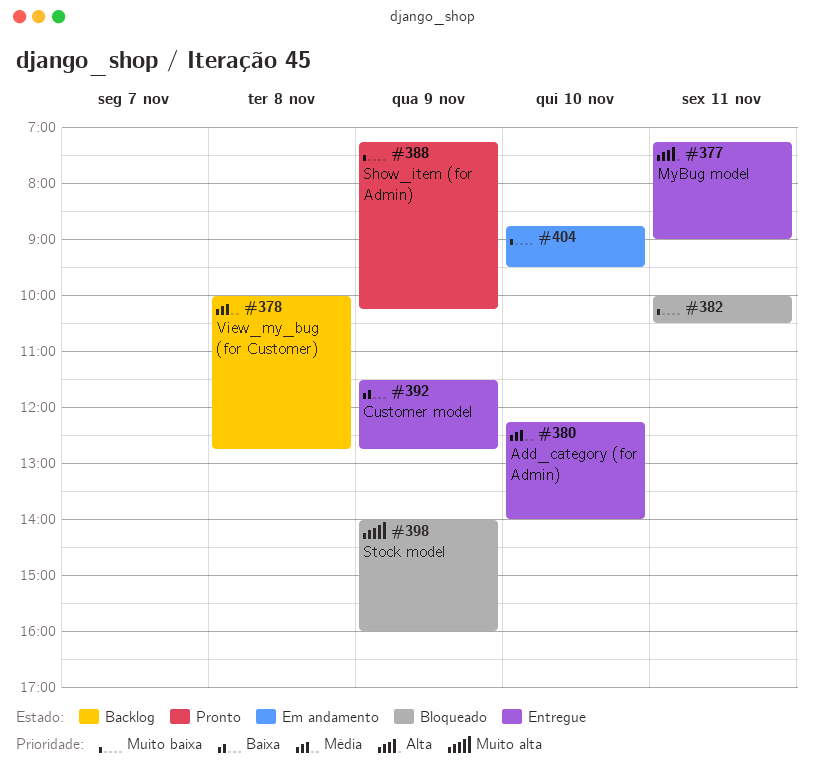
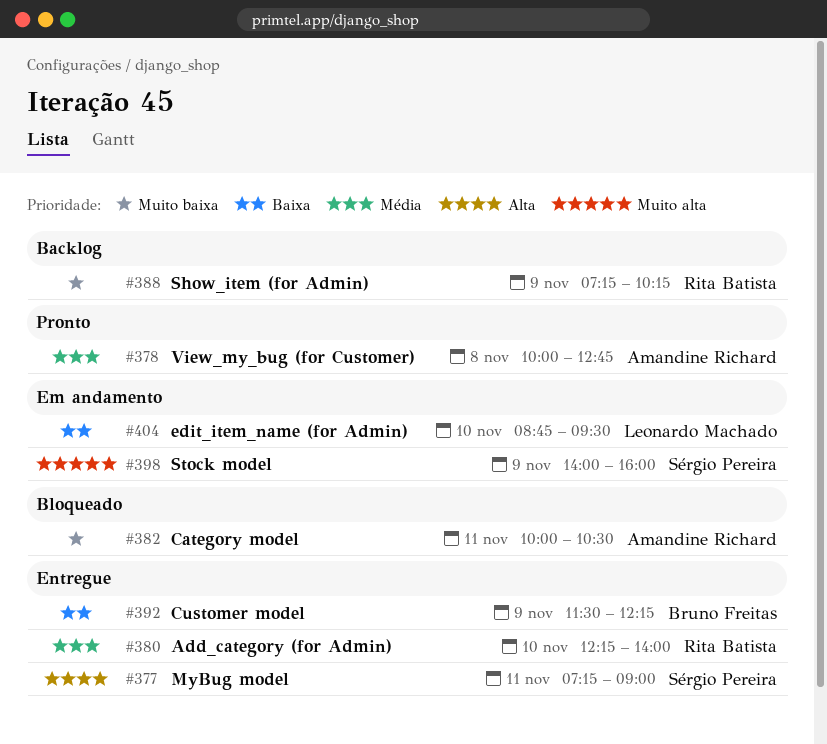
#378, status: Backlog -> Pronto
#388, status: Pronto -> Backlog
#392, ends: 12:45 -> 12:15
#398, status: Bloqueado -> Em andamento
#404, priority: Muito baixa -> Baixa

